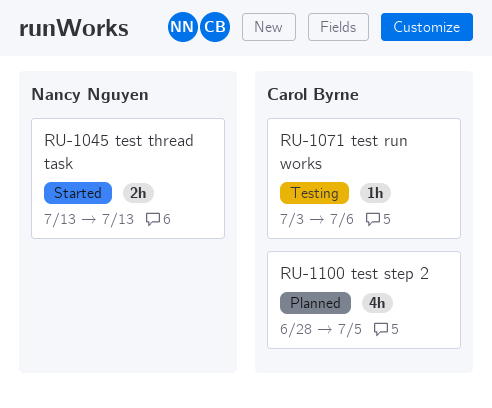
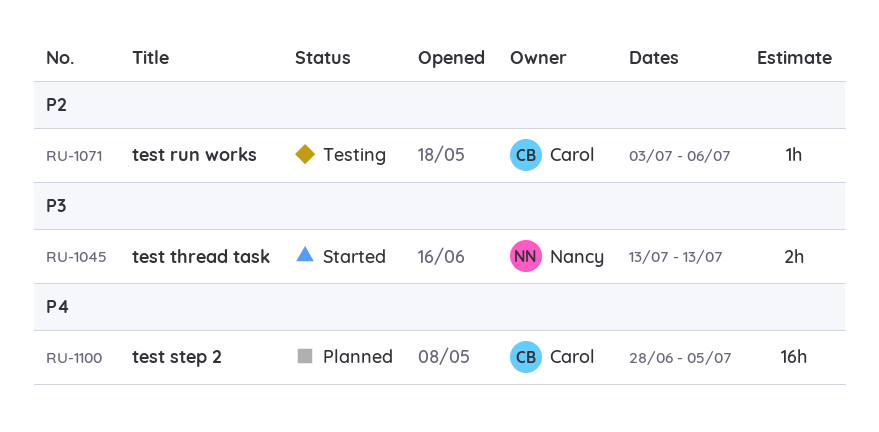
RU-1100, estimate: 4h -> 16h

